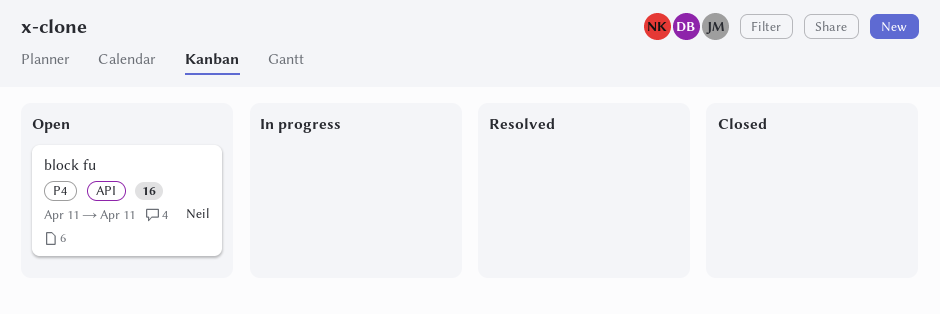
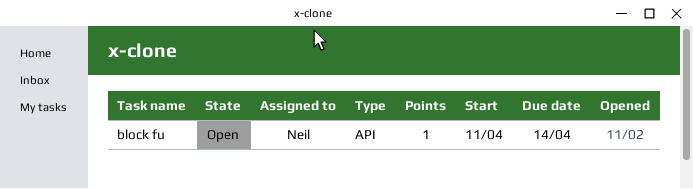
block fu, estimate: 16 -> 1
block fu, due: Apr 11 -> Apr 14

